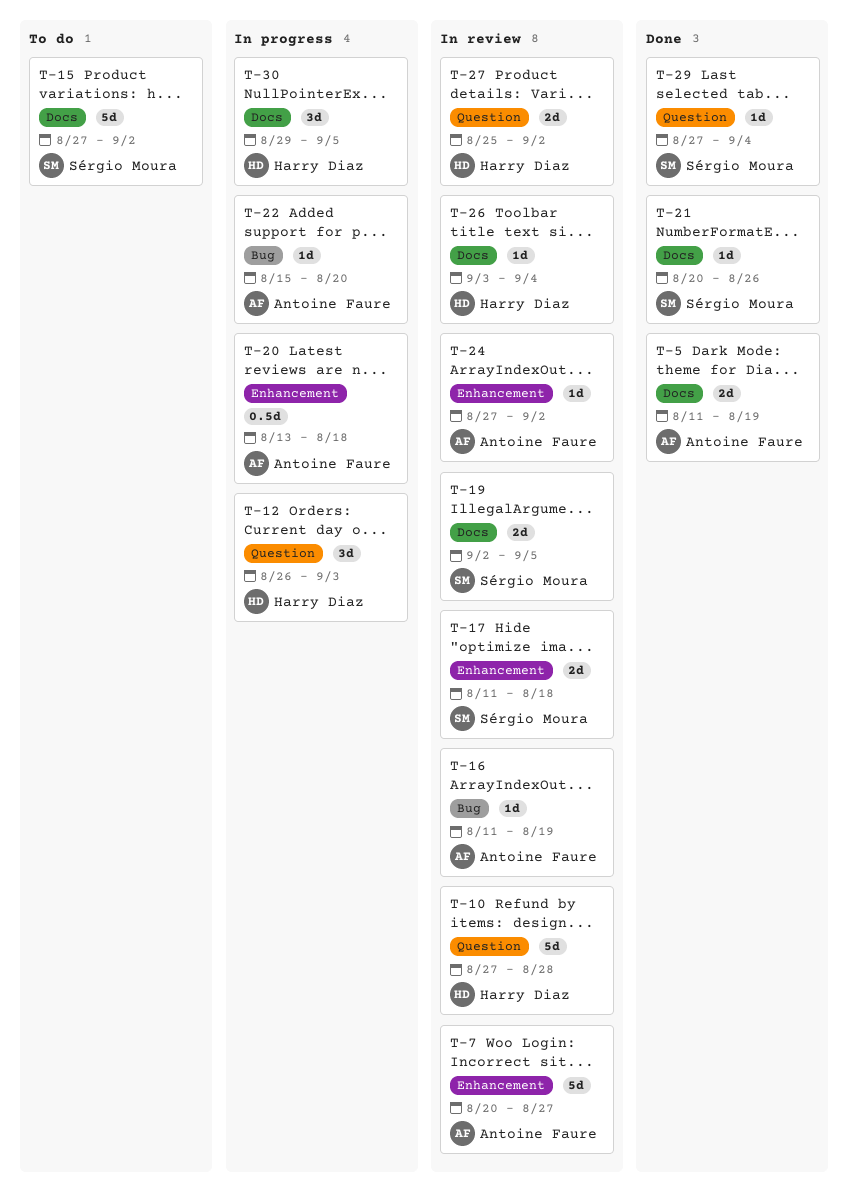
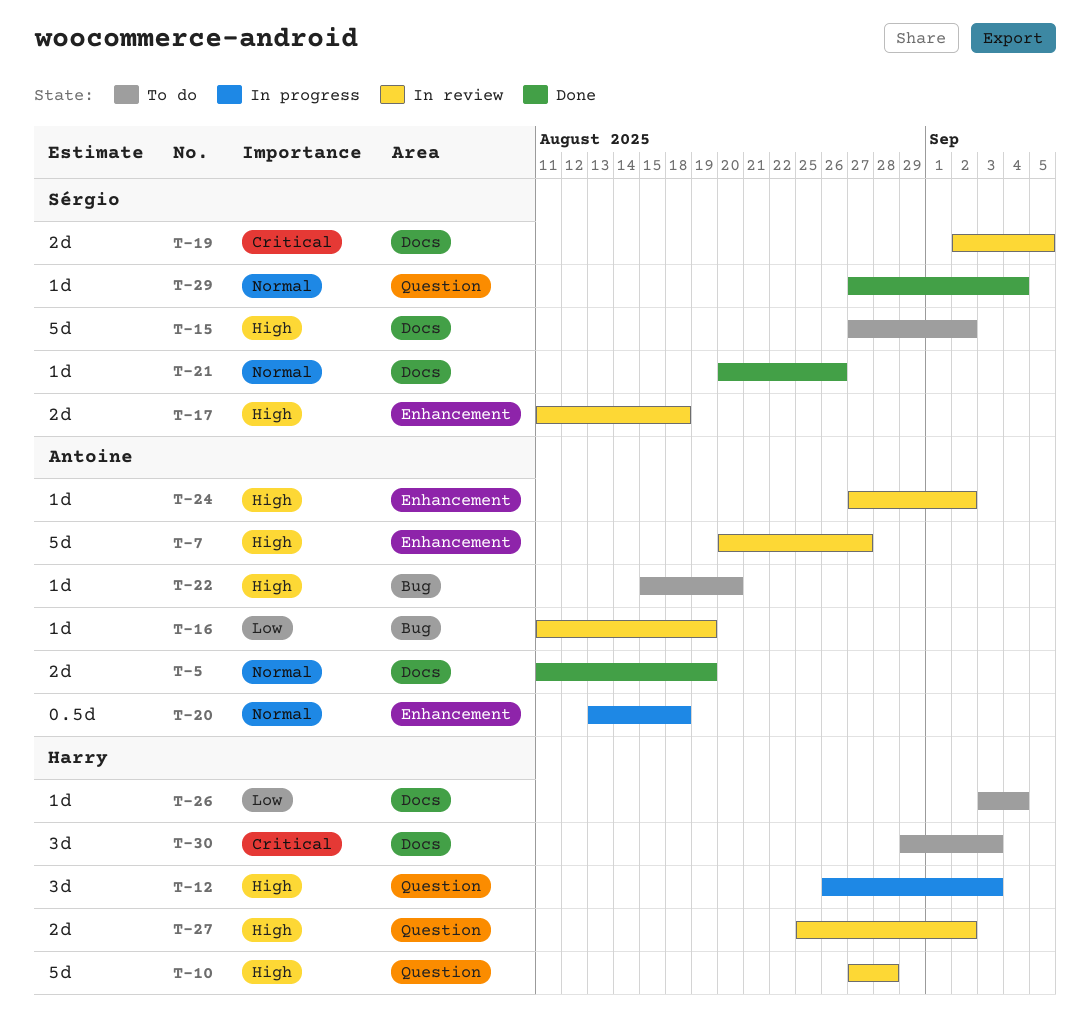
T-22, status: In progress -> To do
T-26, status: In review -> To do
T-30, status: In progress -> To do
T-30, due: Sep 5 -> Sep 3

